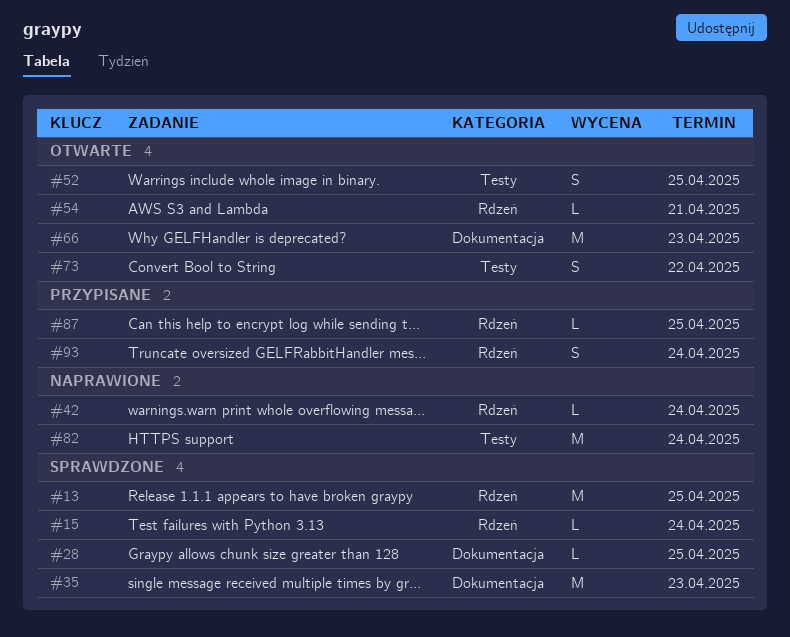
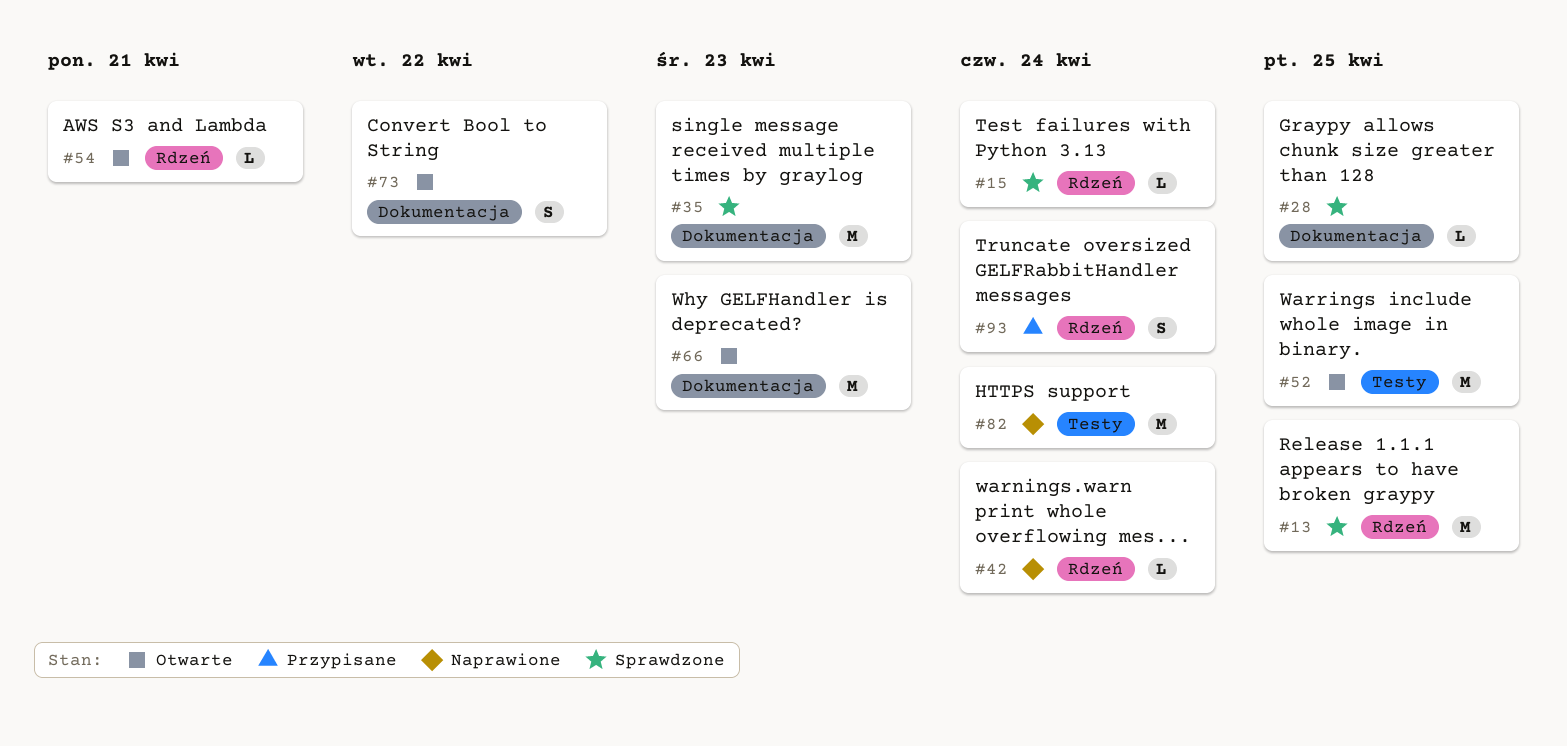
#52, estimate: S -> M
#73, label: Testy -> Dokumentacja
#87: present -> none

